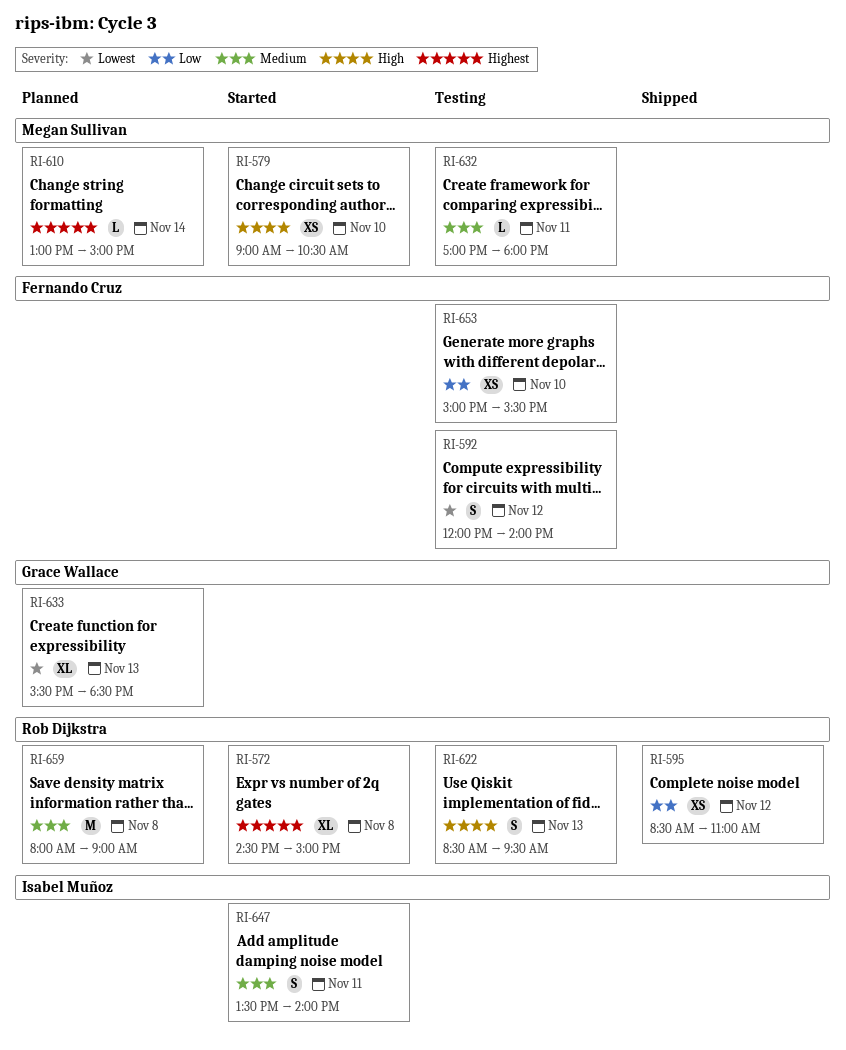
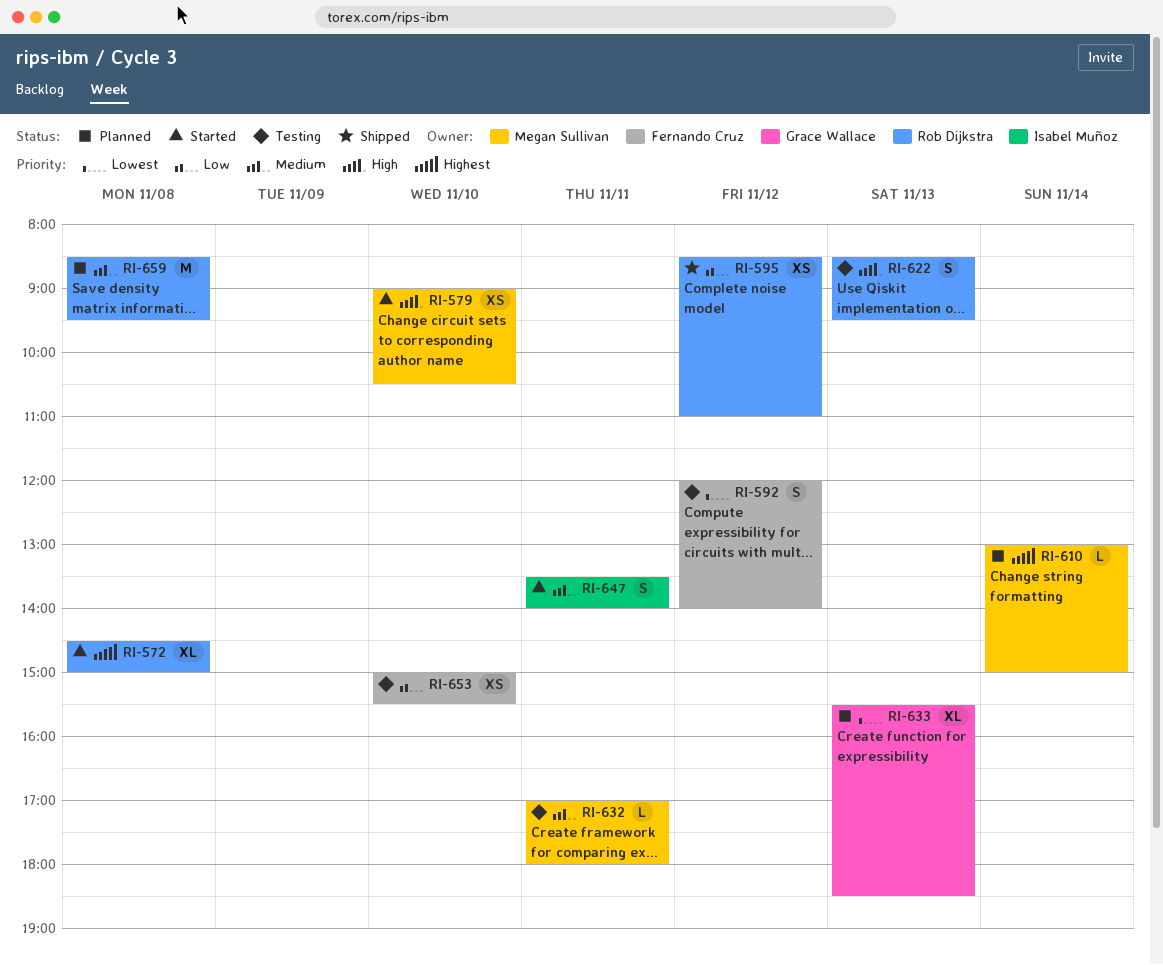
RI-659, begins: 08:00 -> 08:30
RI-659, ends: 09:00 -> 09:30

